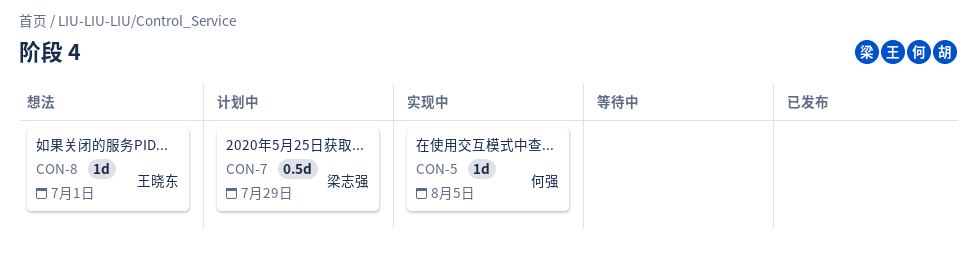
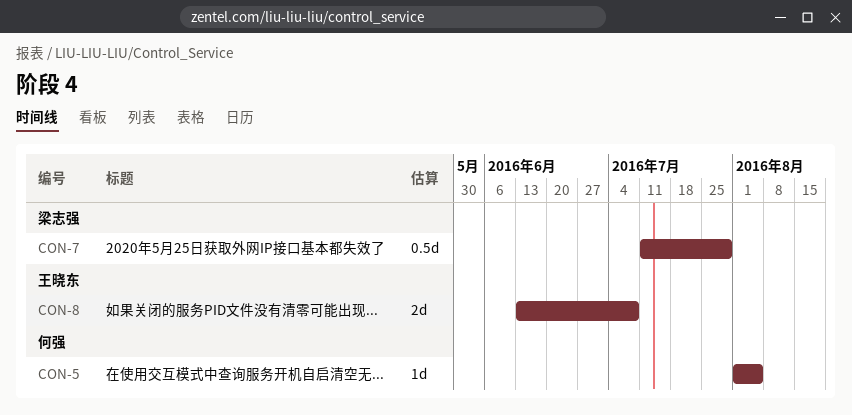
CON-8, estimate: 1d -> 2d
CON-8, due: Jul 1 -> Jul 8

